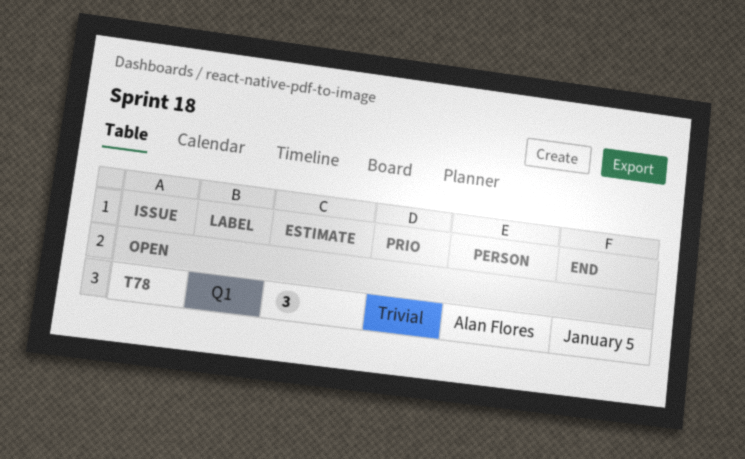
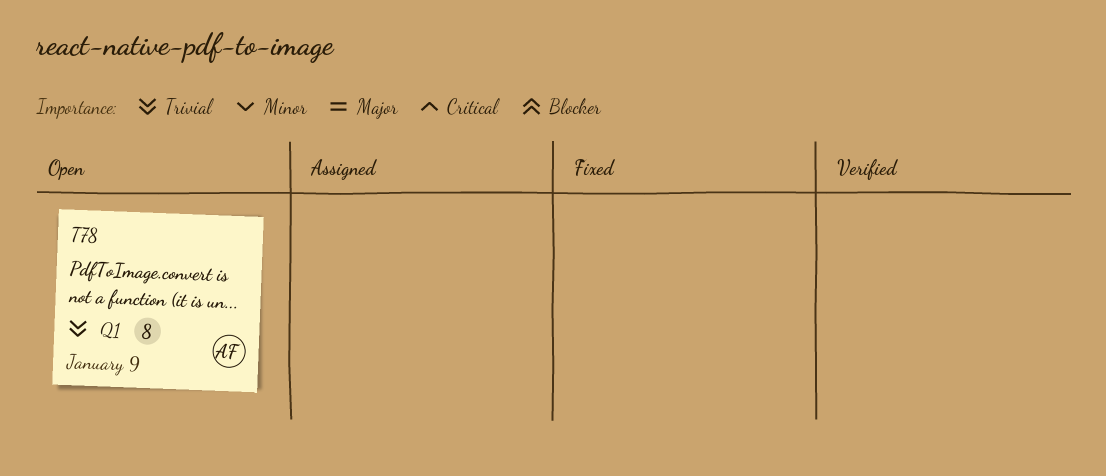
T78, estimate: 3 -> 8
T78, due: Jan 5 -> Jan 9

